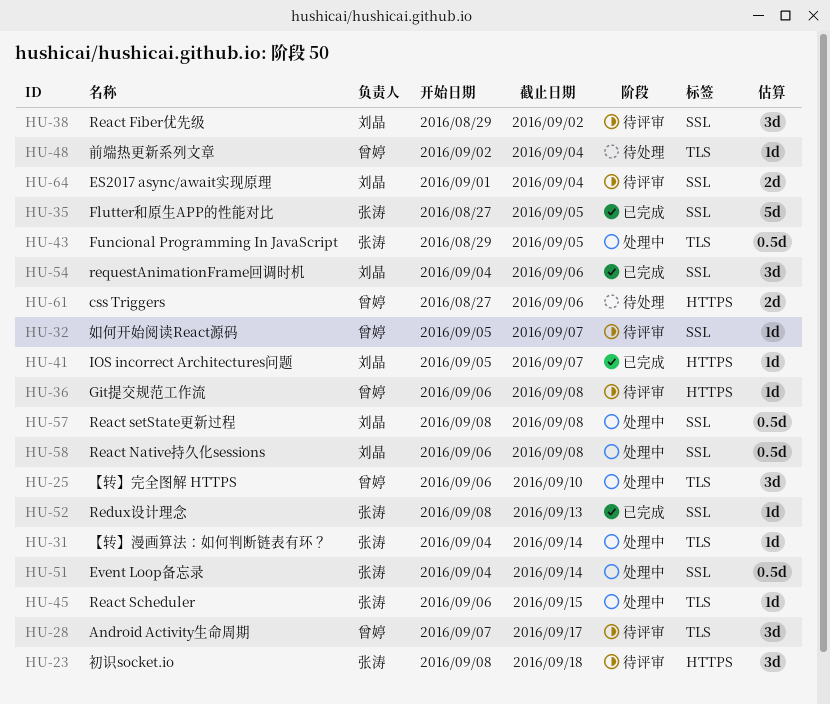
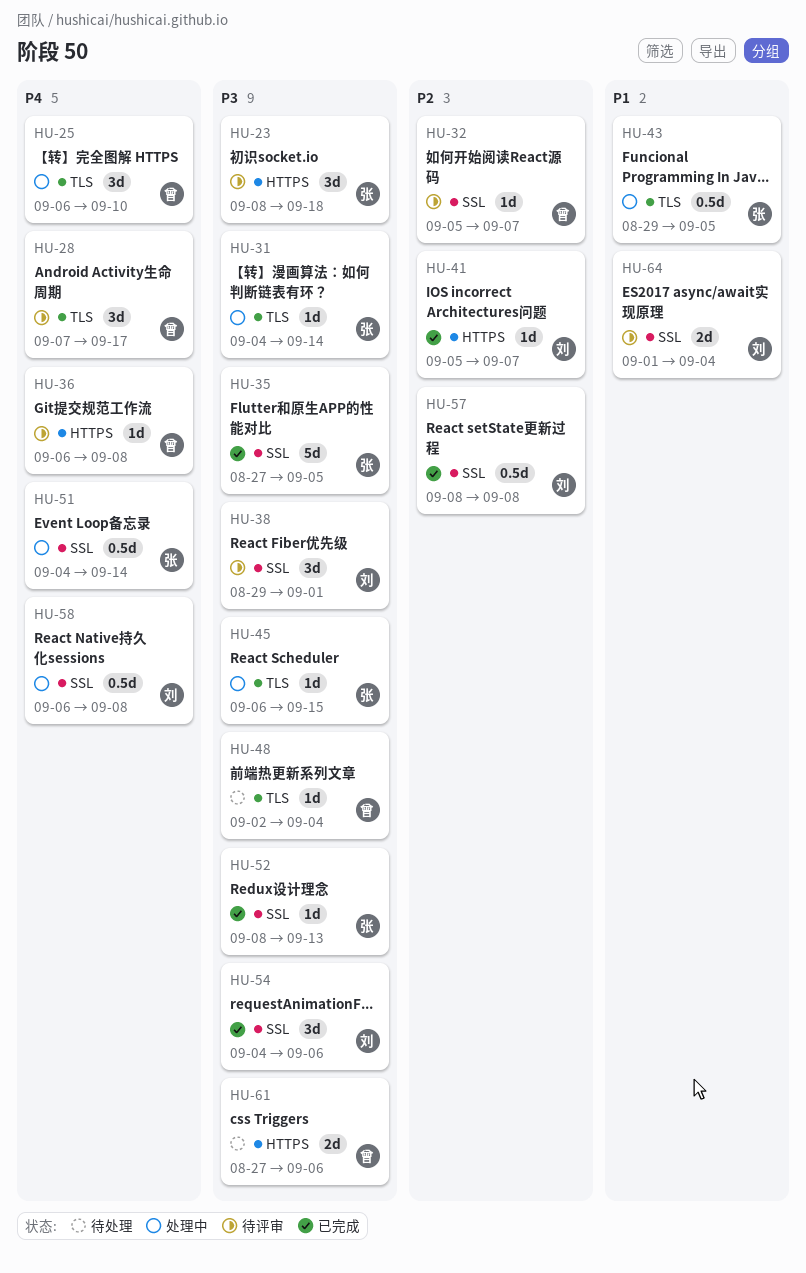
HU-38, due: Sep 2 -> Sep 1
HU-57, status: 处理中 -> 已完成

